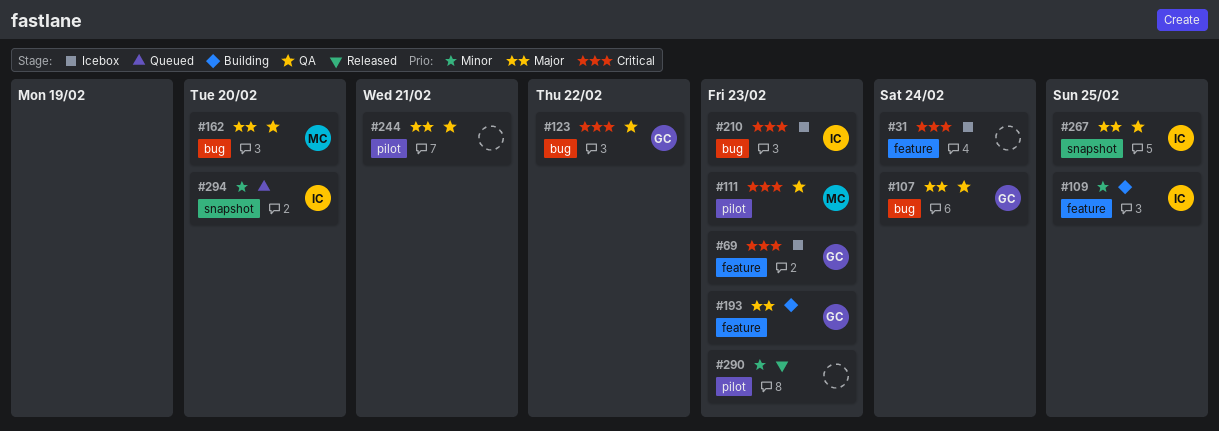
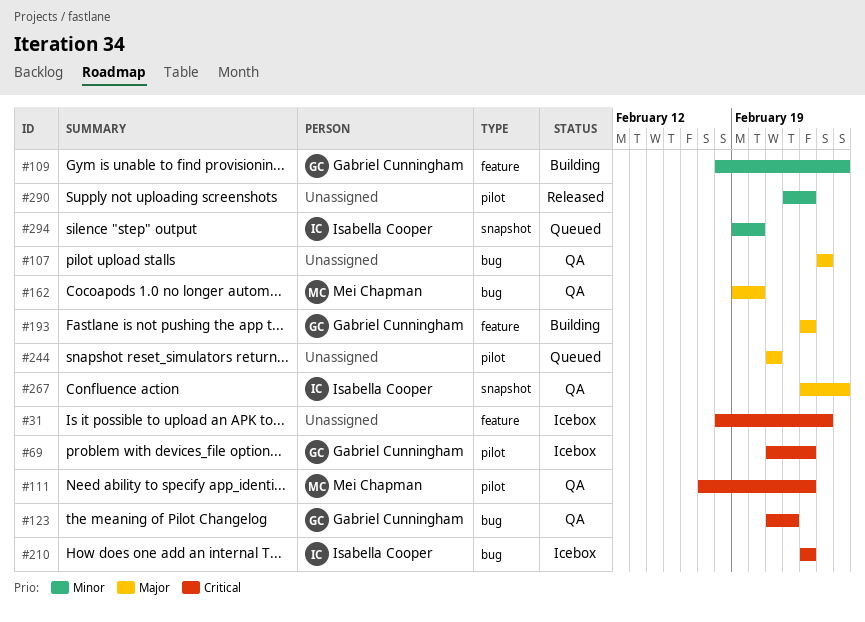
#69, label: feature -> pilot
#107, owner: Gabriel Cunningham -> none
#109, owner: Isabella Cooper -> Gabriel Cunningham
#244, status: QA -> Queued

